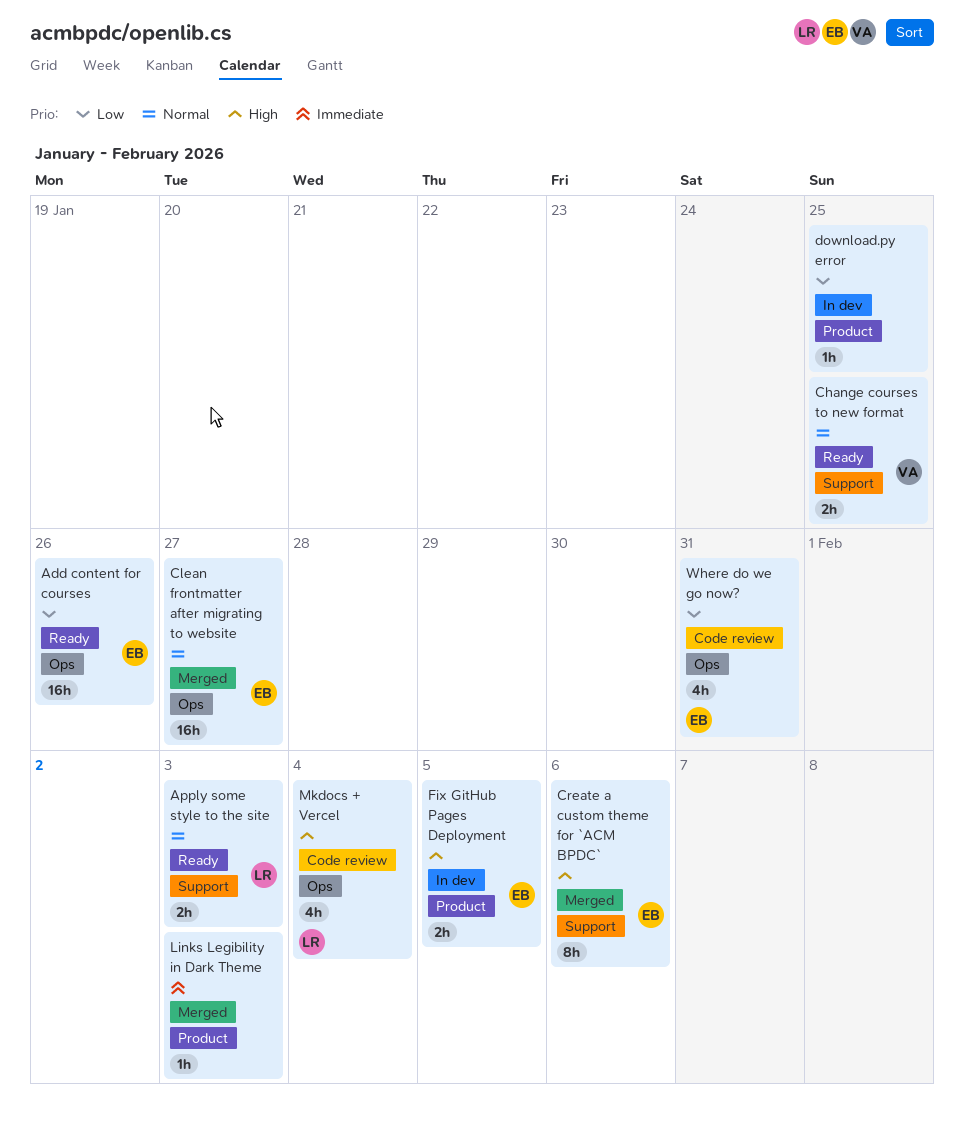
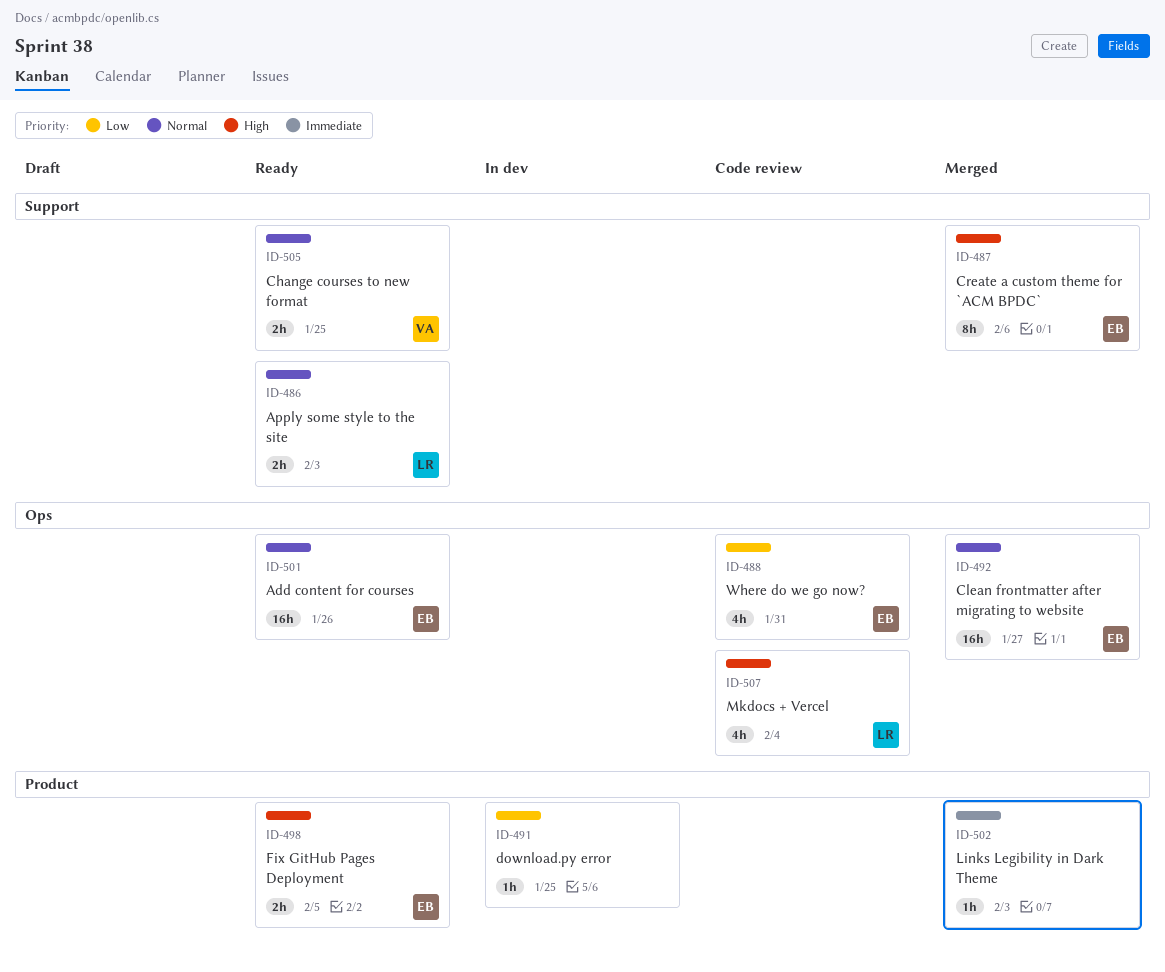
Add content for courses, priority: Low -> Normal
Fix GitHub Pages Deployment, status: In dev -> Ready

